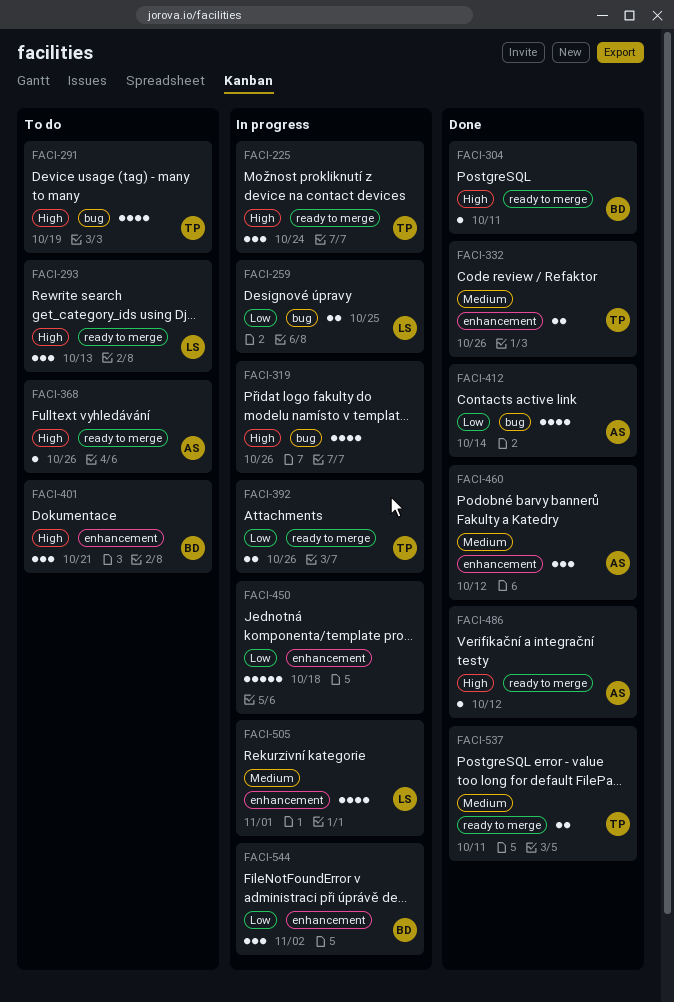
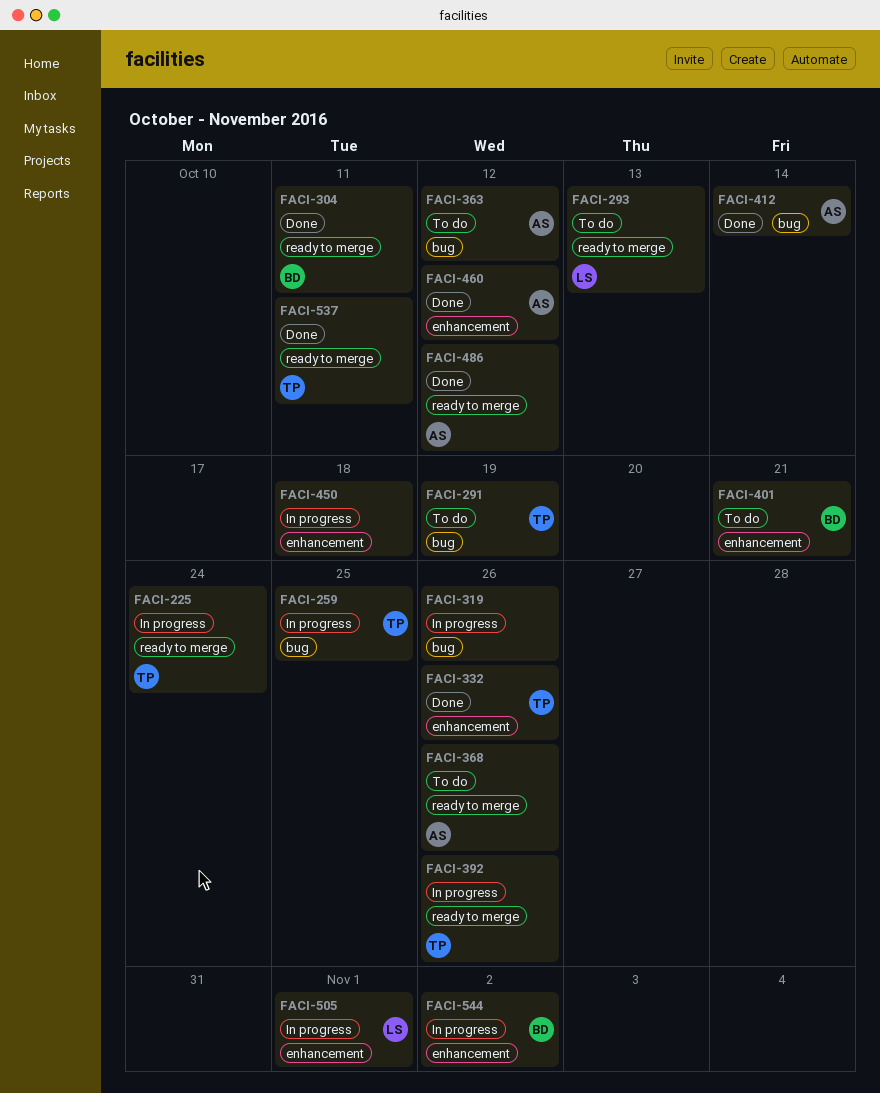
FACI-259, owner: LS -> TP
FACI-363: none -> present

